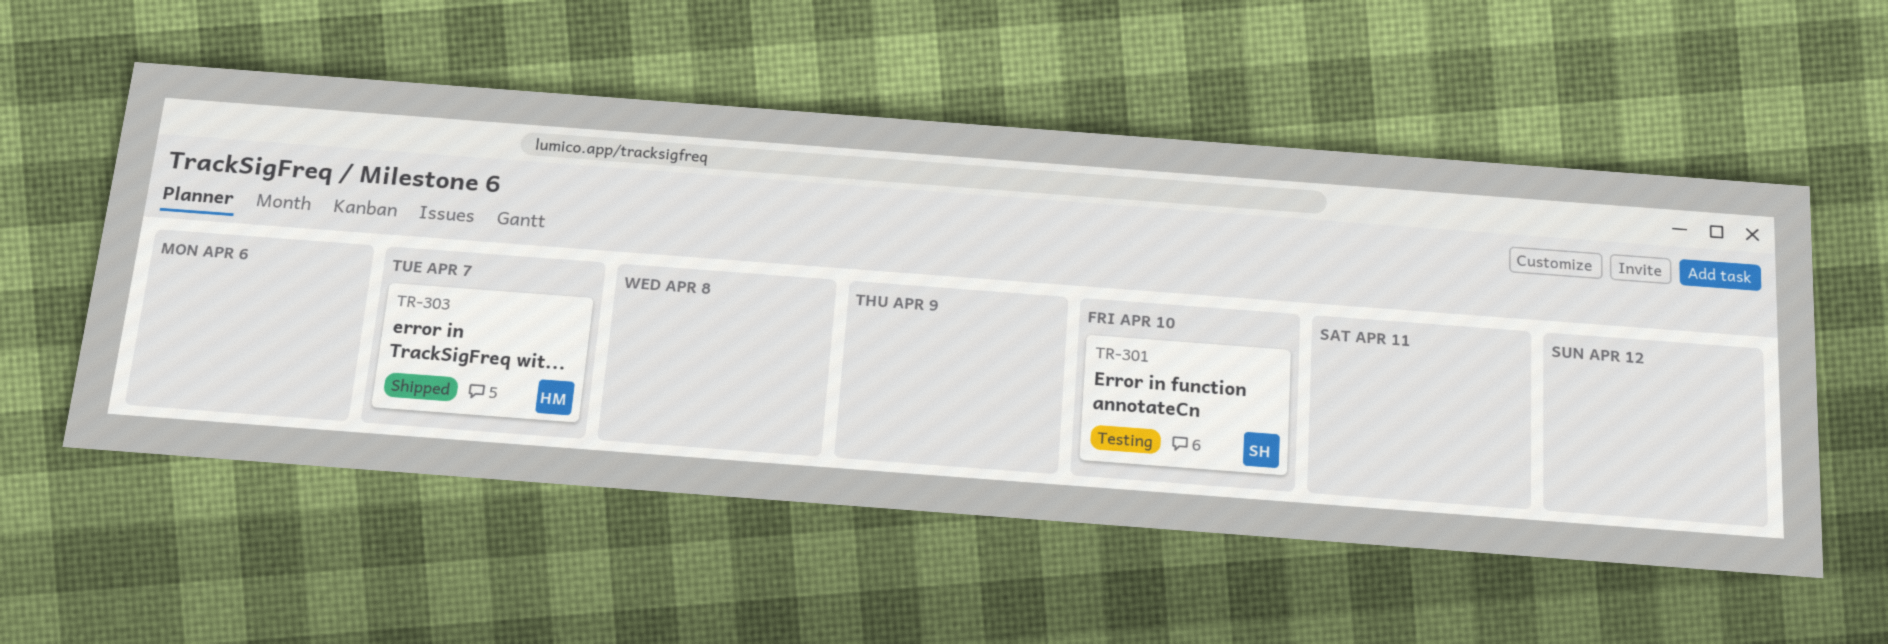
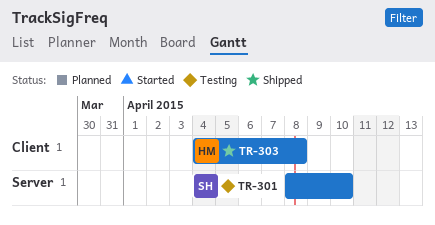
TR-303, due: Apr 7 -> Apr 8

